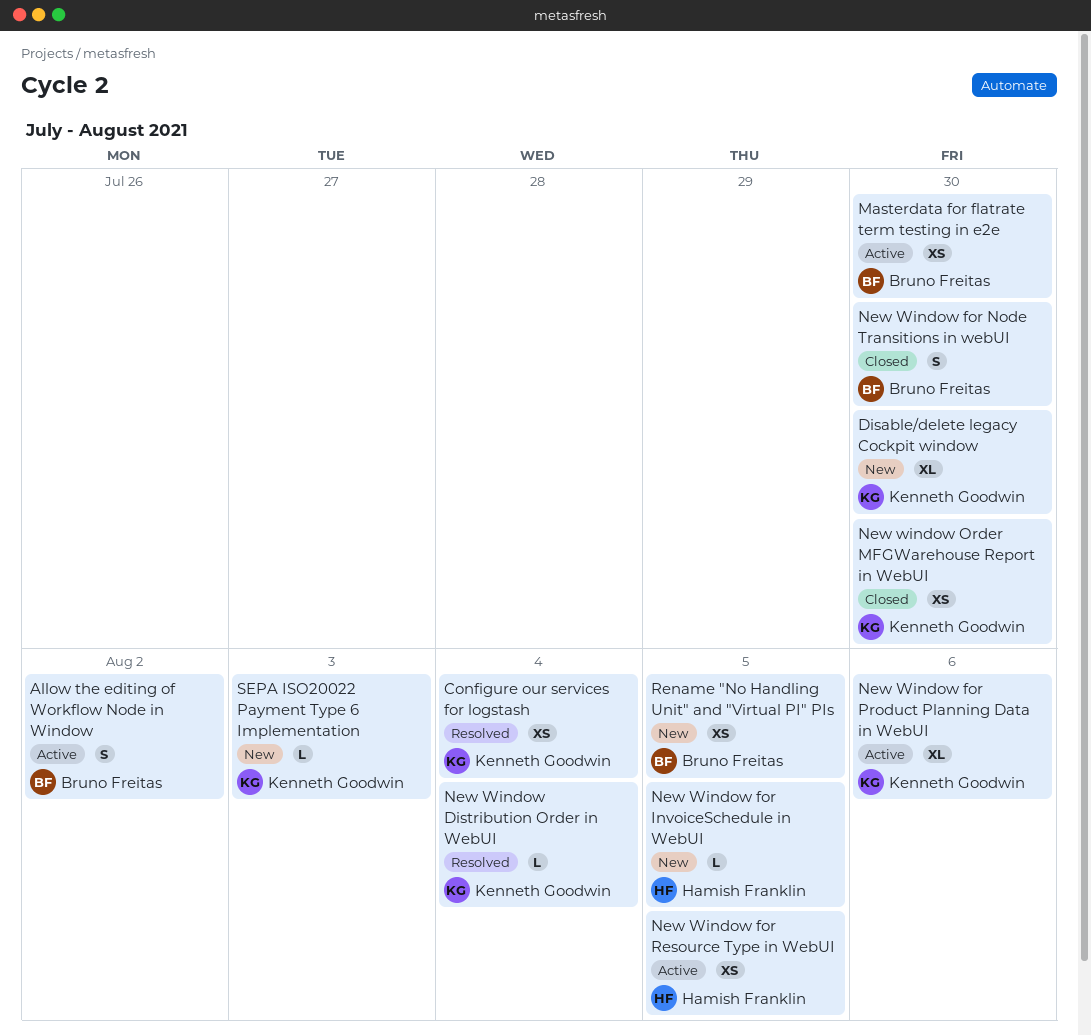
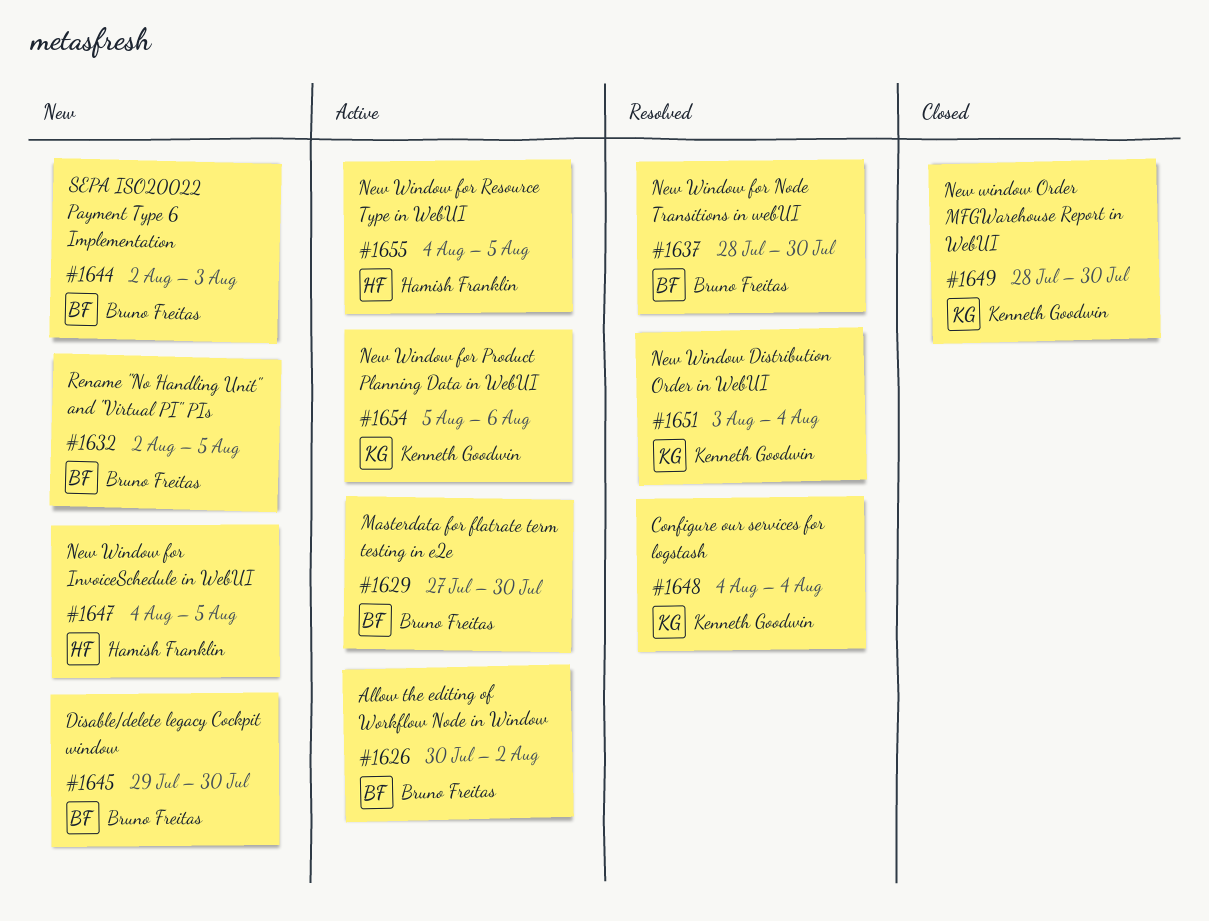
Disable/delete legacy Cockpit window, owner: Kenneth Goodwin -> Bruno Freitas
New Window for Node Transitions in webUI, status: Closed -> Resolved
SEPA ISO20022 Payment Type 6 Implementation, owner: Kenneth Goodwin -> Bruno Freitas

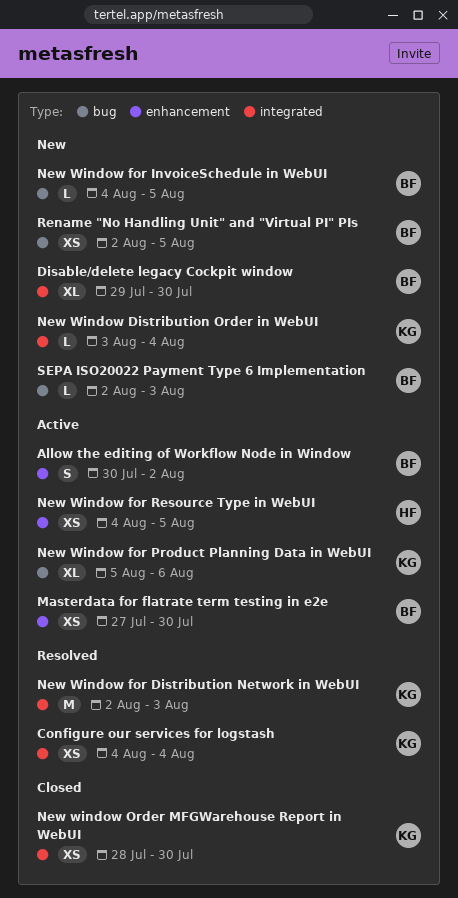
New Window Distribution Order in WebUI, status: Resolved -> New
New Window for Distribution Network in WebUI: none -> present
New Window for InvoiceSchedule in WebUI, owner: Hamish Franklin -> Bruno Freitas
New Window for Node Transitions in webUI: present -> none

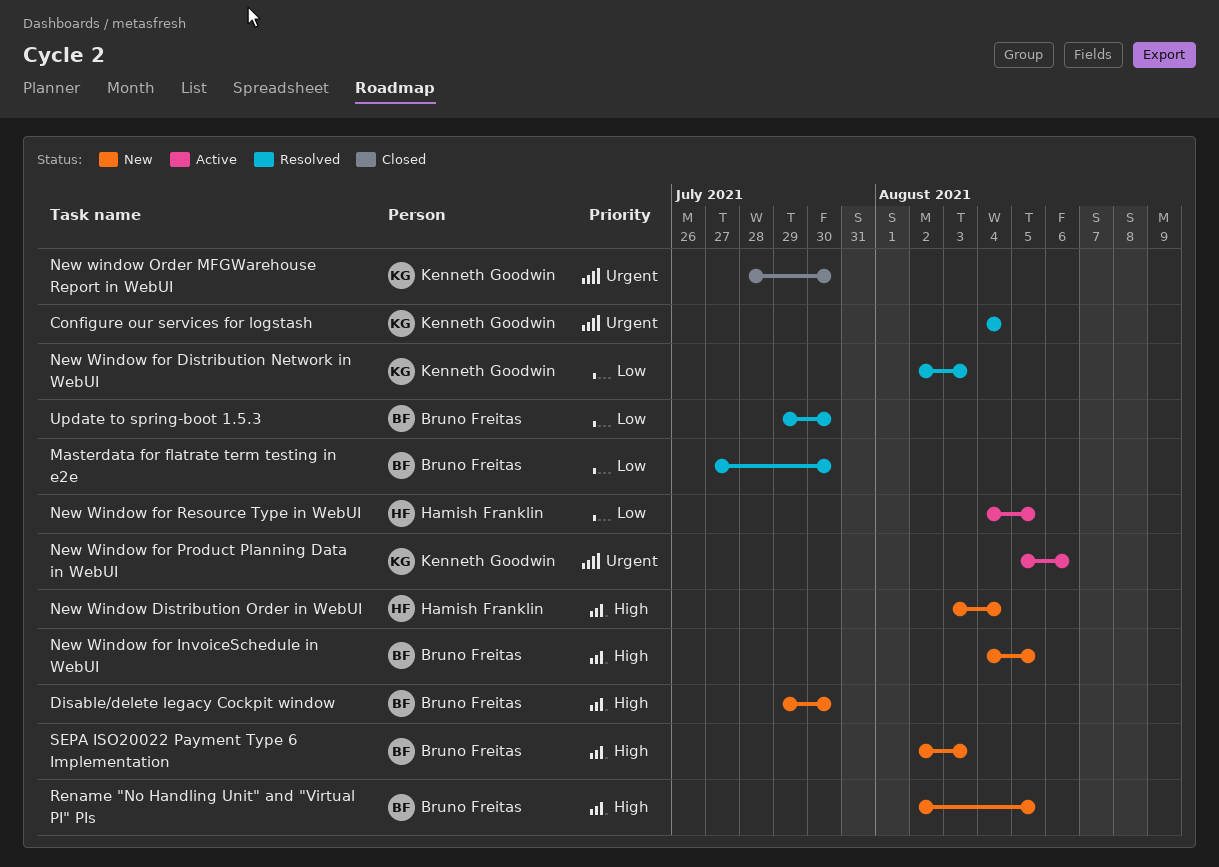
Allow the editing of Workflow Node in Window: present -> none
Masterdata for flatrate term testing in e2e, status: Active -> Resolved
New Window Distribution Order in WebUI, owner: Kenneth Goodwin -> Hamish Franklin
Update to spring-boot 1.5.3: none -> present

